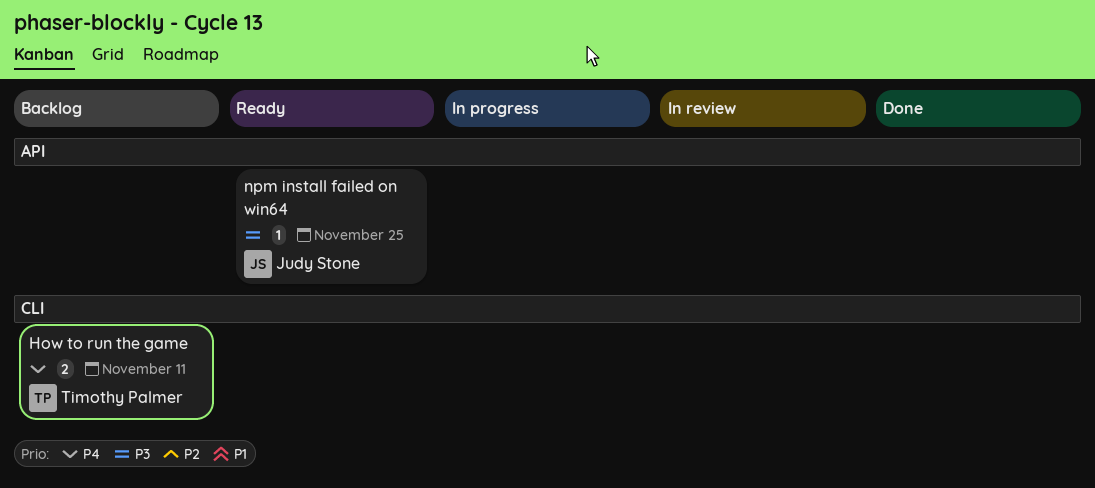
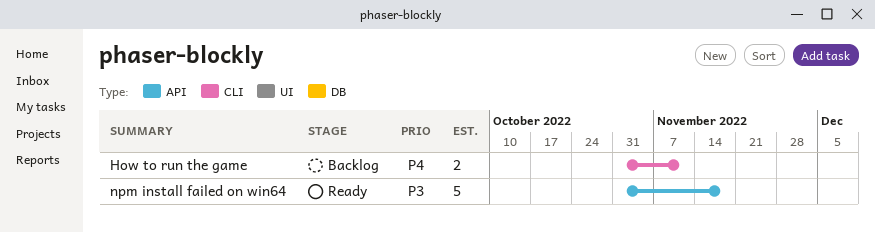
npm install failed on win64, estimate: 1 -> 5
npm install failed on win64, due: Nov 25 -> Nov 18

